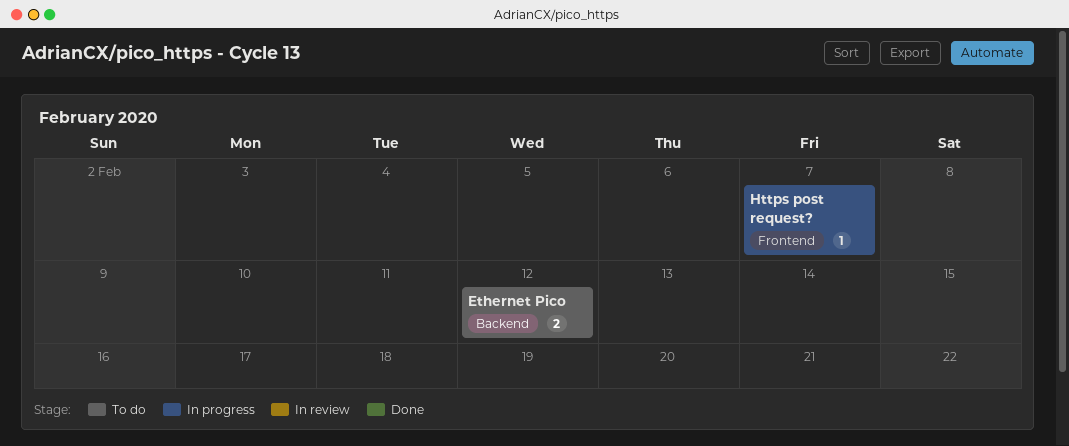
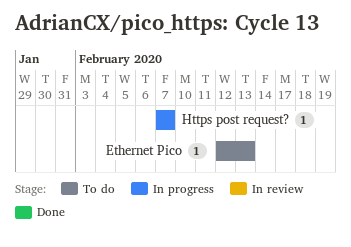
Ethernet Pico, estimate: 2 -> 1
Ethernet Pico, due: Feb 12 -> Feb 13

